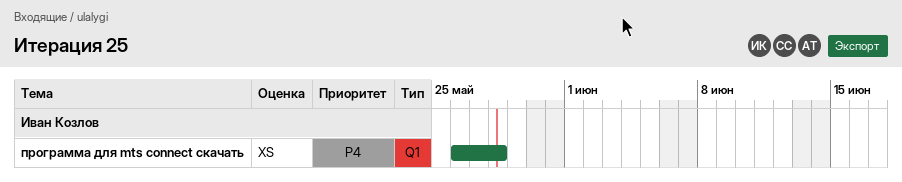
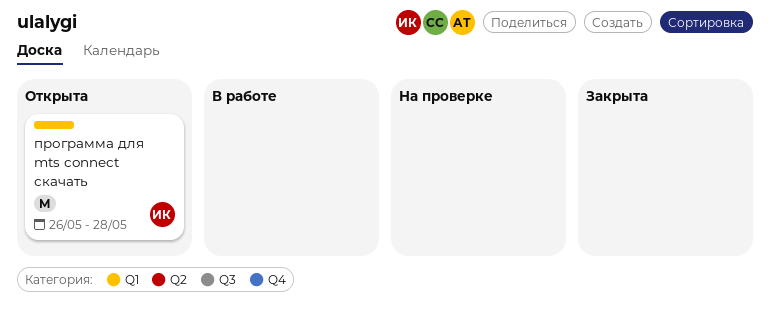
программа для mts connect скачать, estimate: XS -> M

